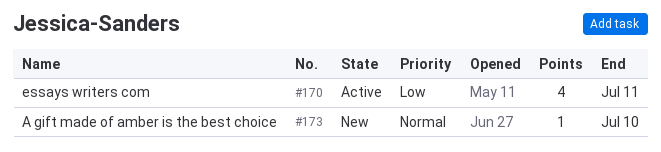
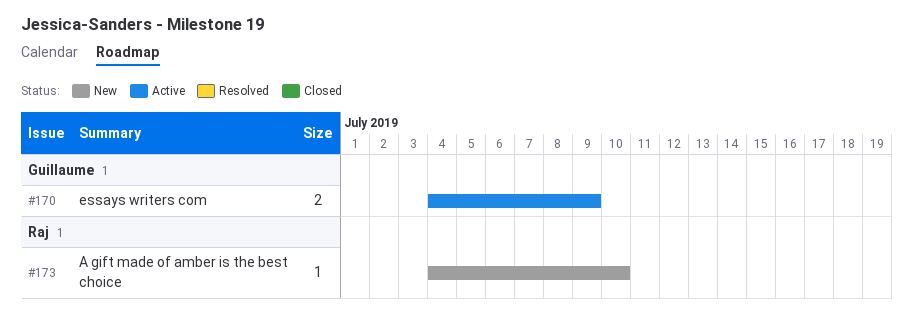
#170, estimate: 4 -> 2
#170, due: Jul 11 -> Jul 9

